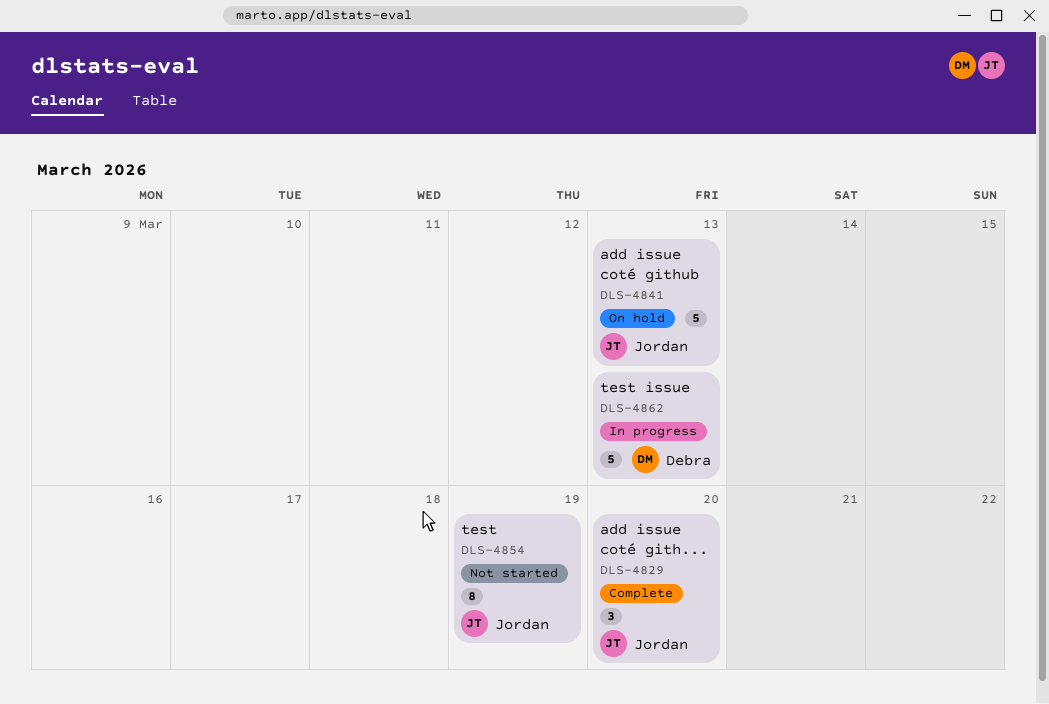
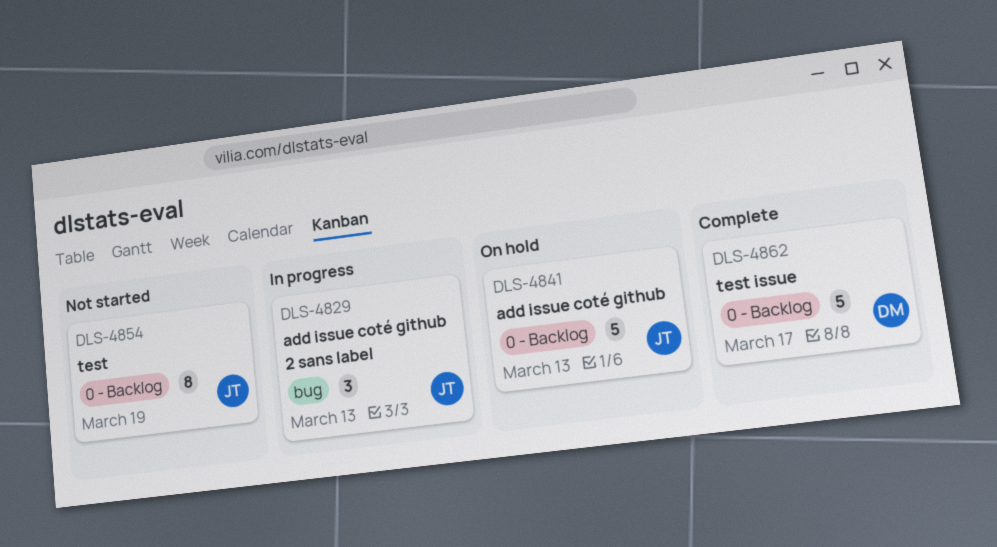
DLS-4829, status: Complete -> In progress
DLS-4829, due: Mar 20 -> Mar 13
DLS-4862, status: In progress -> Complete
DLS-4862, due: Mar 13 -> Mar 17

